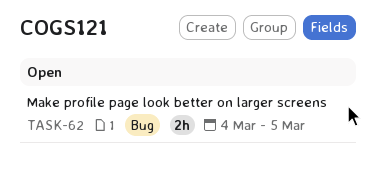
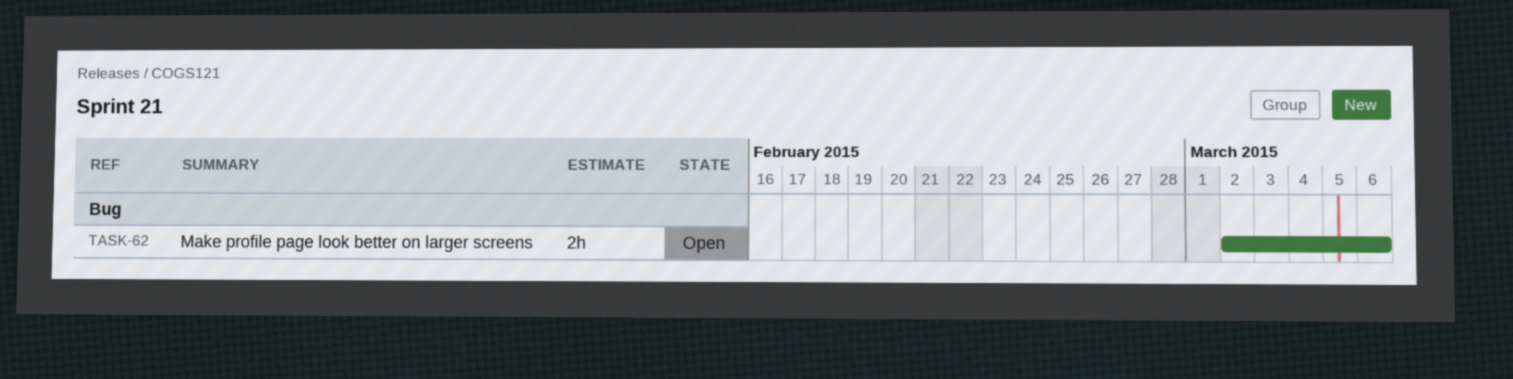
TASK-62, start: Mar 4 -> Mar 2
TASK-62, due: Mar 5 -> Mar 6

